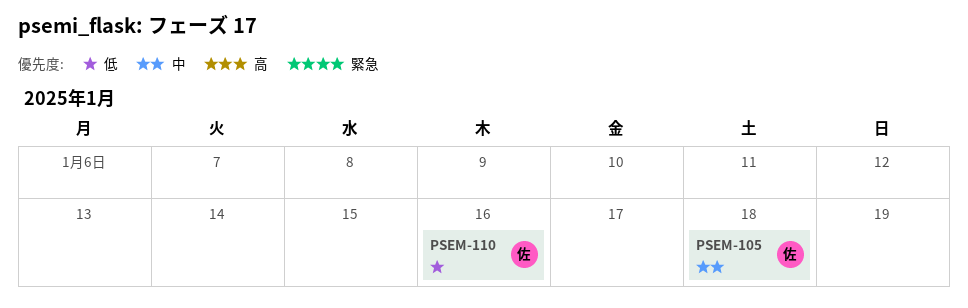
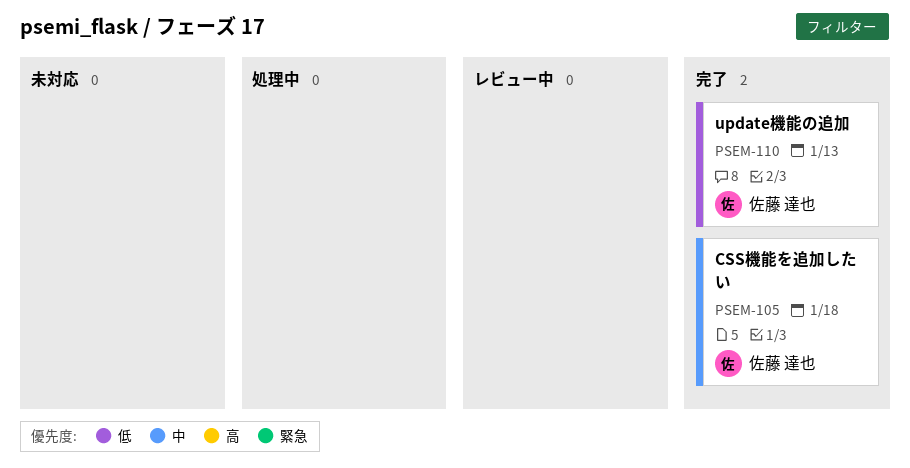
PSEM-110, due: Jan 16 -> Jan 13

